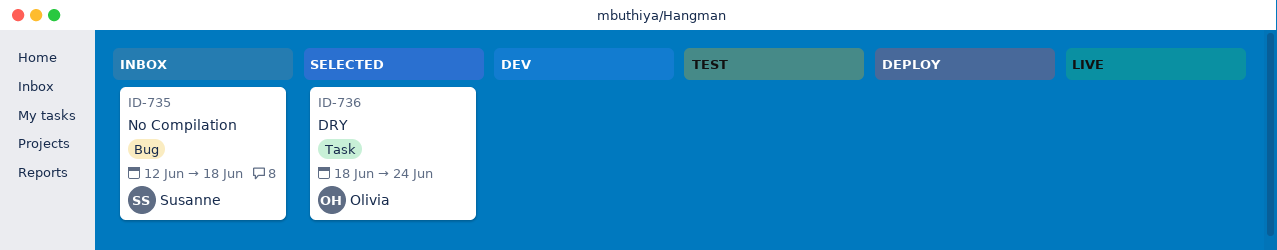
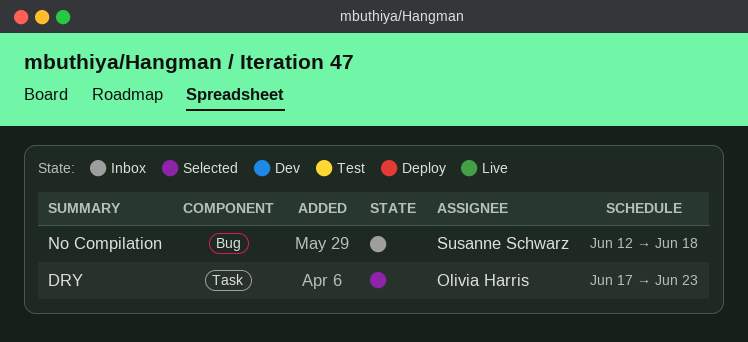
DRY, start: Jun 18 -> Jun 17
DRY, due: Jun 24 -> Jun 23

